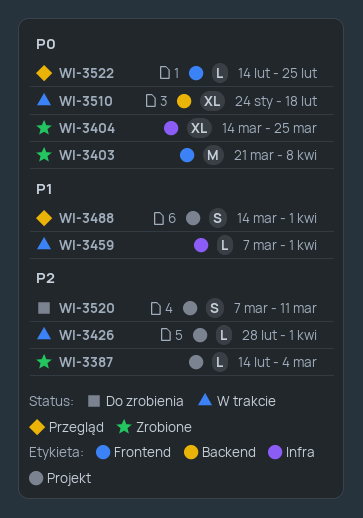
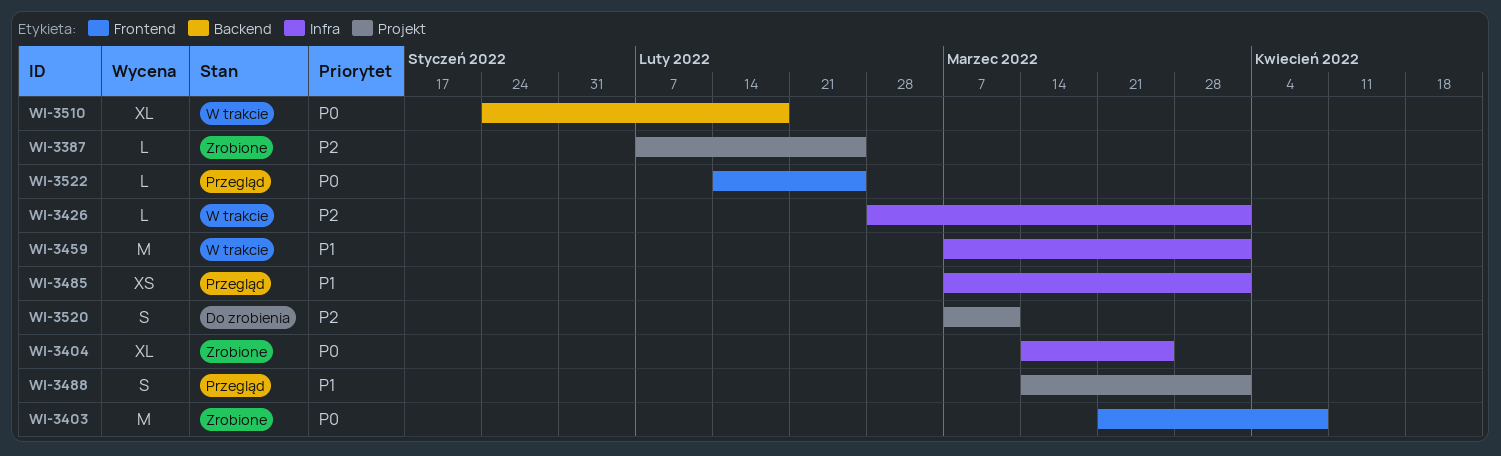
WI-3387, start: Feb 14 -> Feb 7
WI-3387, due: Mar 4 -> Feb 25
WI-3426, label: Projekt -> Infra
WI-3459, estimate: L -> M
WI-3485: none -> present

